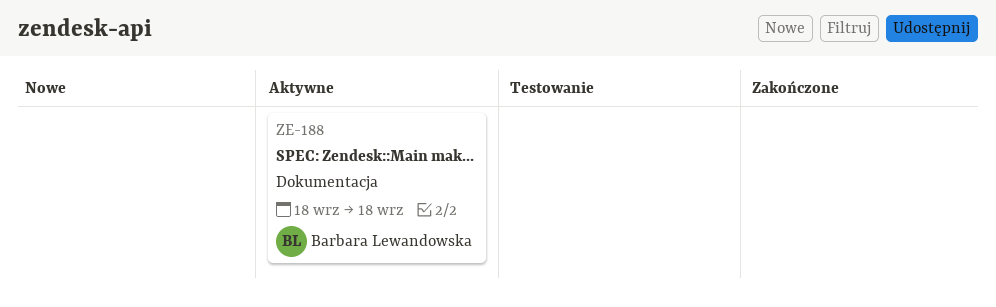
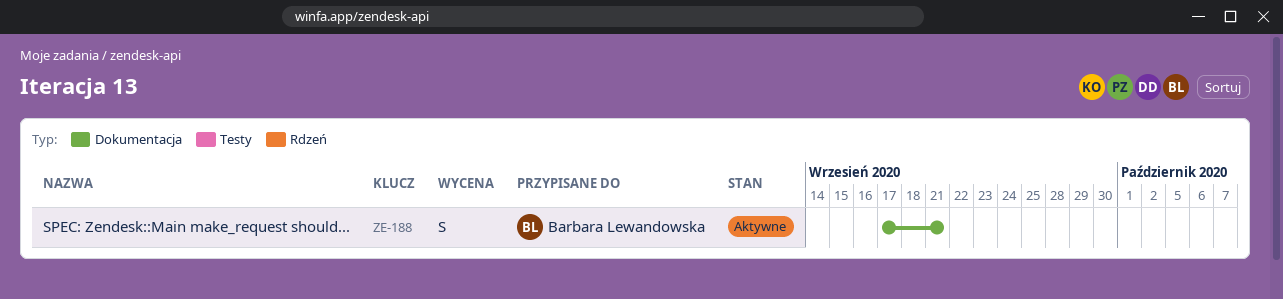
ZE-188, start: Sep 18 -> Sep 17
ZE-188, due: Sep 18 -> Sep 21

